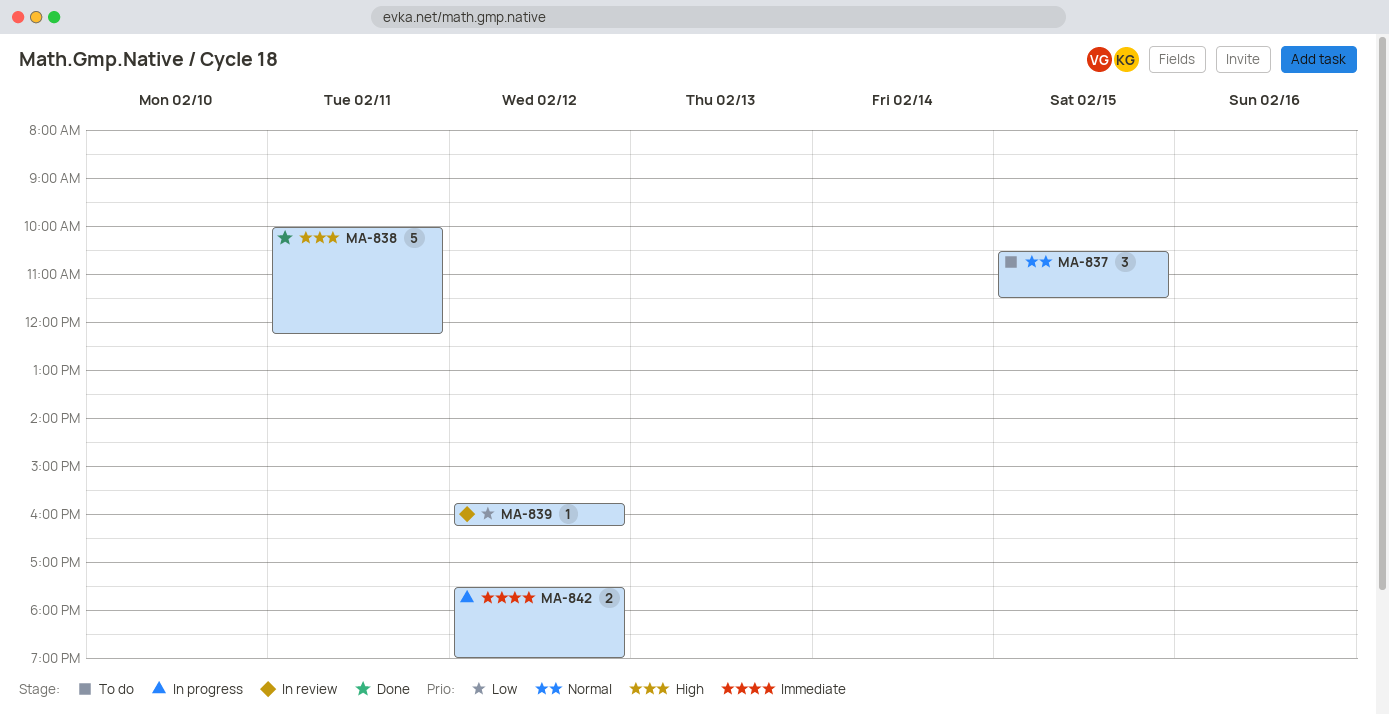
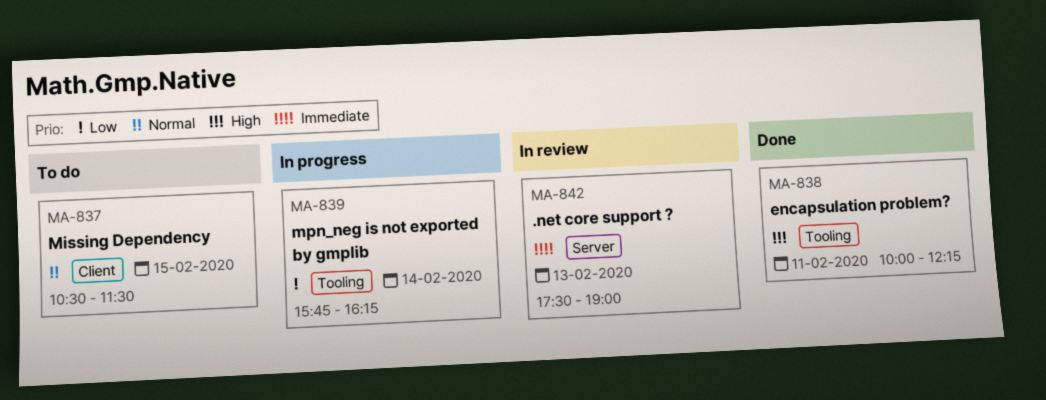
MA-839, status: In review -> In progress
MA-839, day: Feb 12 -> Feb 14
MA-842, status: In progress -> In review
MA-842, day: Feb 12 -> Feb 13

